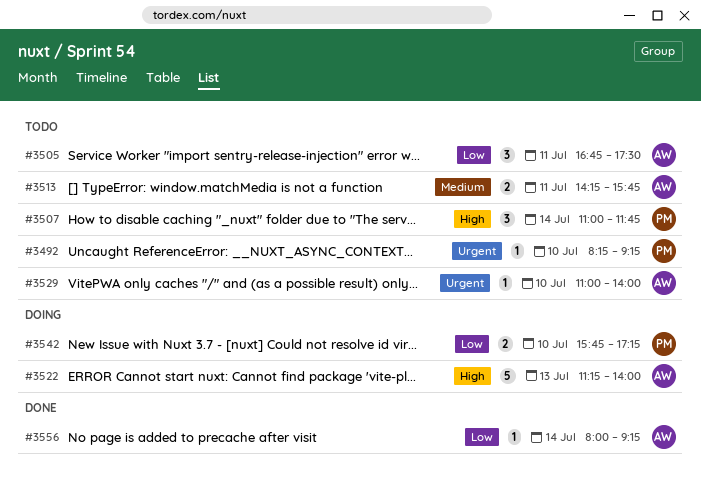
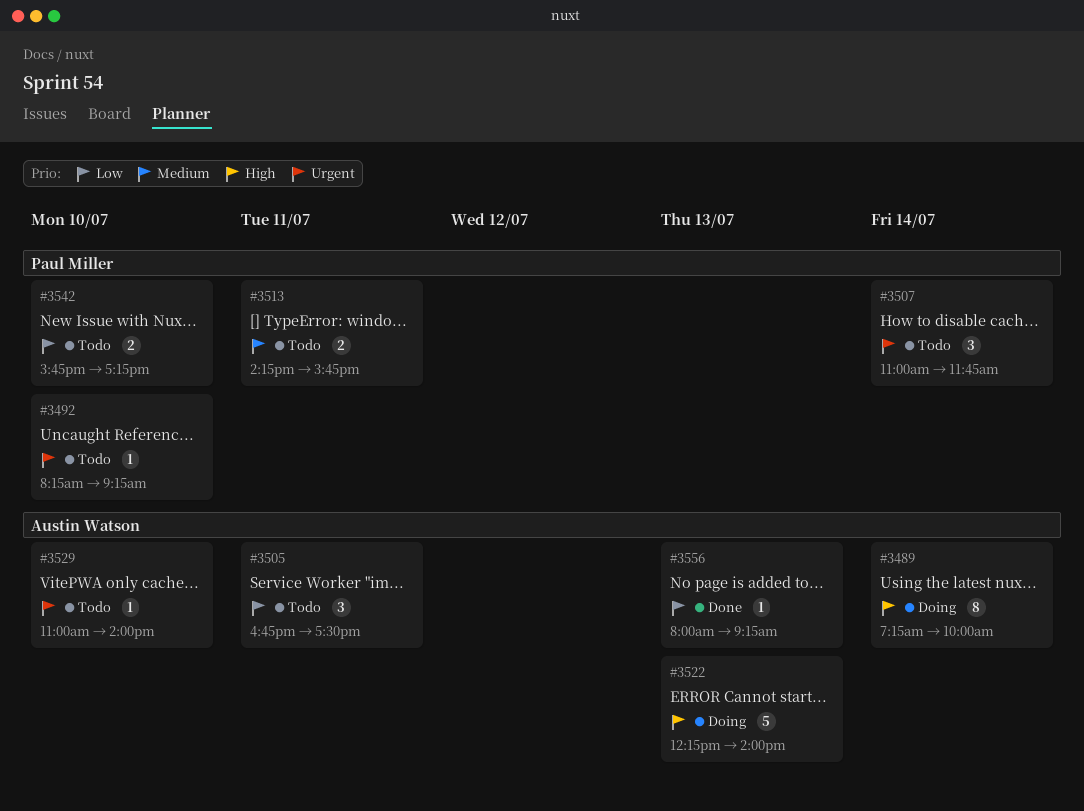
#3489: none -> present
#3507, priority: High -> Urgent
#3513, owner: Austin Watson -> Paul Miller
#3522, begins: 11:15 -> 12:15
#3542, status: Doing -> Todo
#3556, day: Jul 14 -> Jul 13

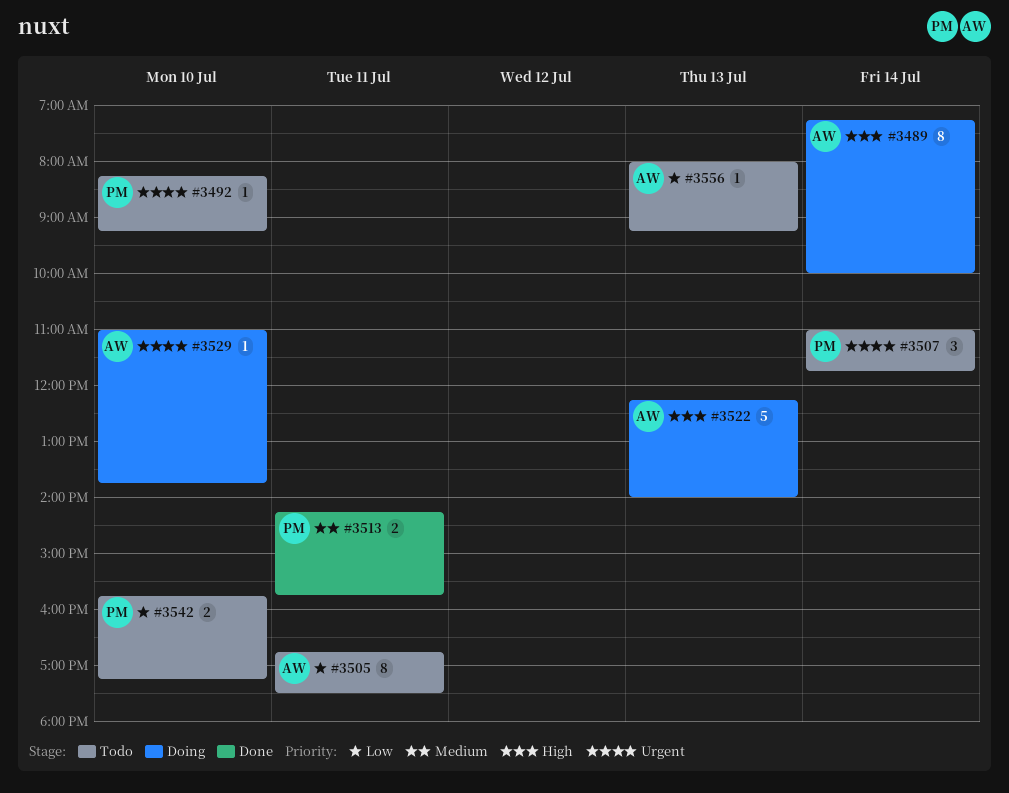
#3505, estimate: 3 -> 8
#3513, status: Todo -> Done
#3529, status: Todo -> Doing
#3529, ends: 14:00 -> 13:45
#3556, status: Done -> Todo

